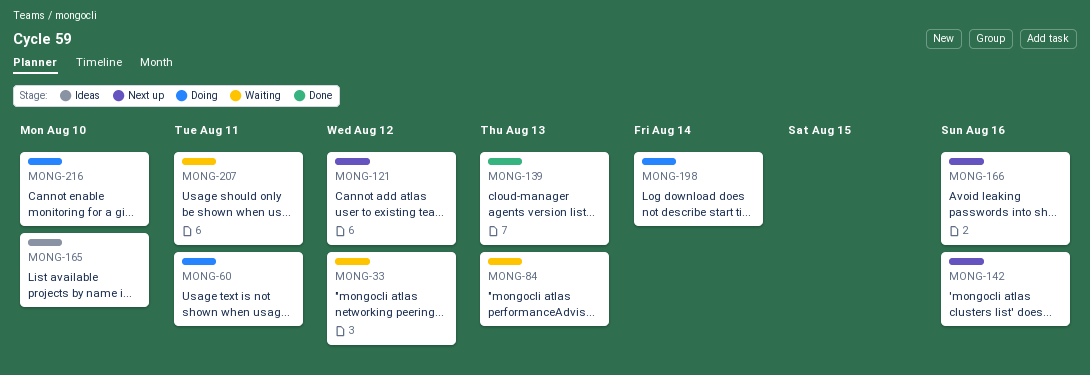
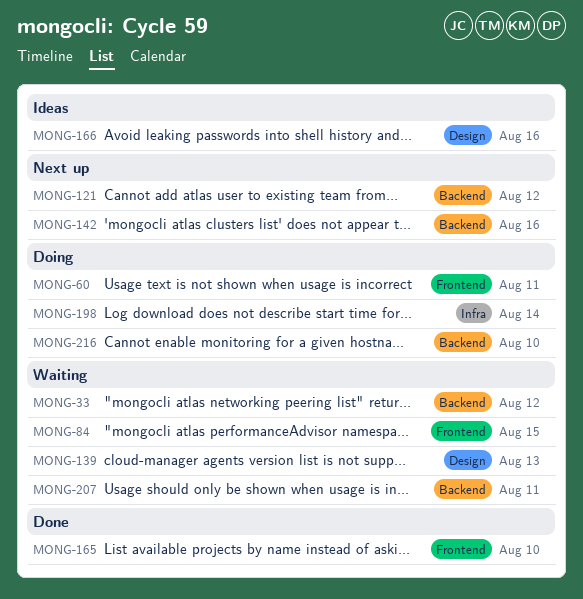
MONG-84, due: Aug 13 -> Aug 15
MONG-139, status: Done -> Waiting
MONG-165, status: Ideas -> Done
MONG-166, status: Next up -> Ideas

